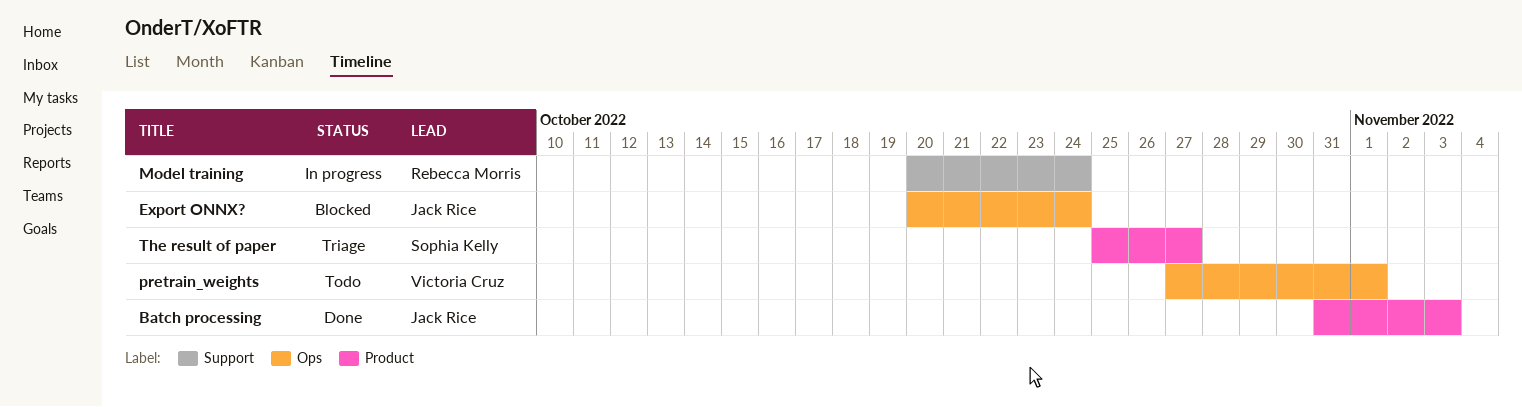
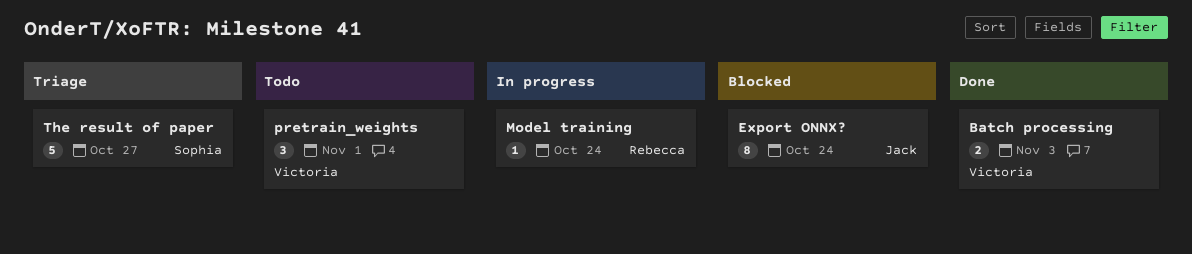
Batch processing, owner: Jack Rice -> Victoria Cruz

